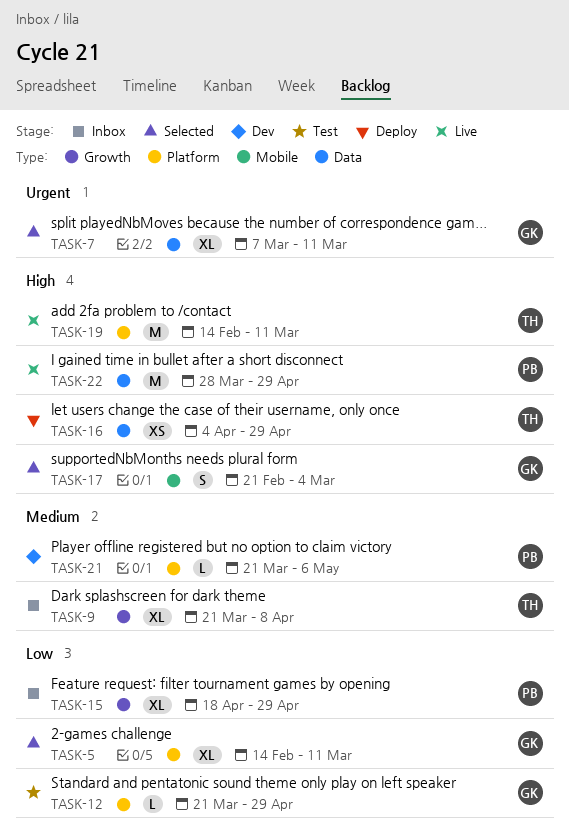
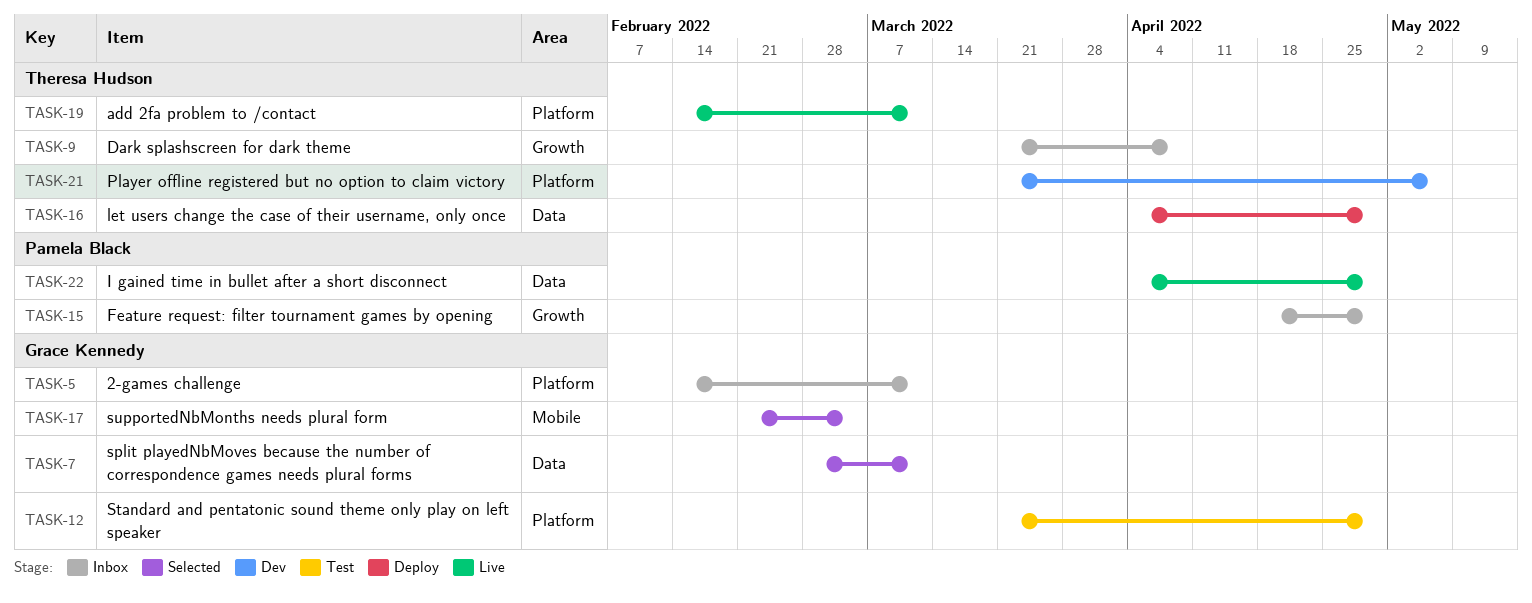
TASK-5, status: Selected -> Inbox
TASK-7, start: Mar 7 -> Feb 28
TASK-21, owner: Pamela Black -> Theresa Hudson
TASK-22, start: Mar 28 -> Apr 4

